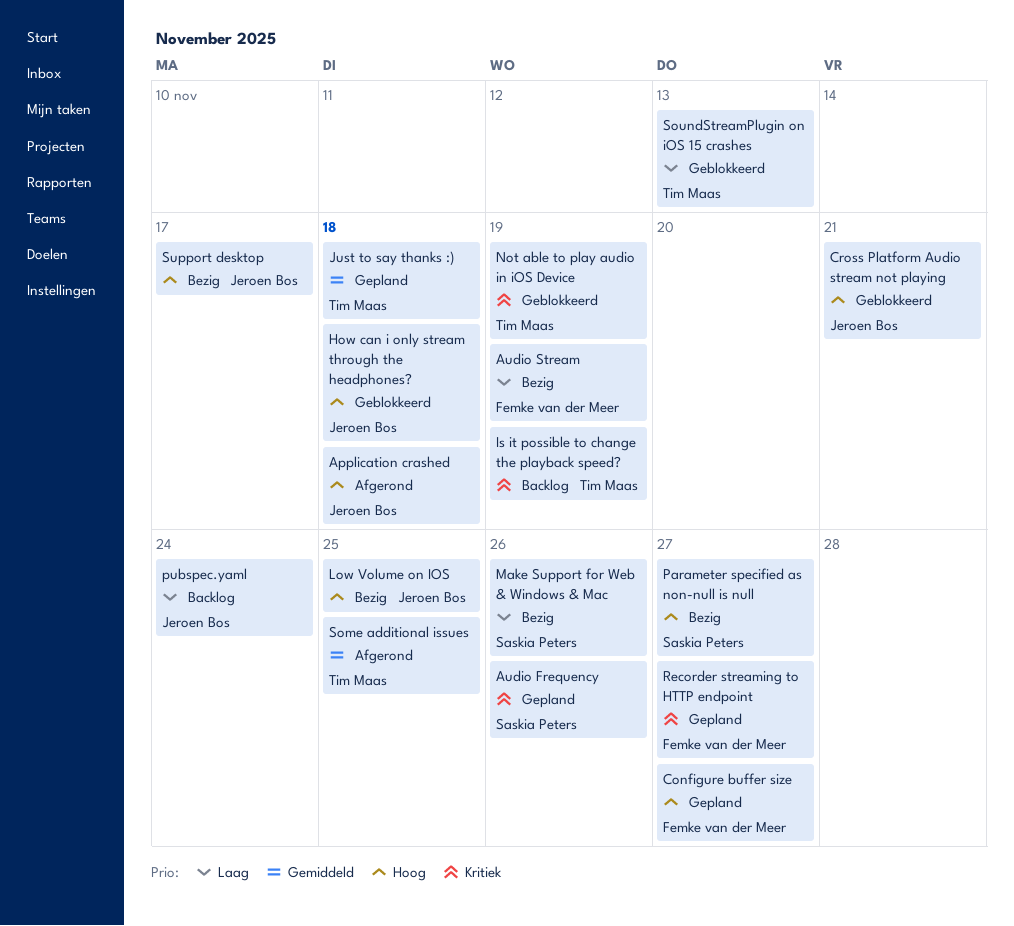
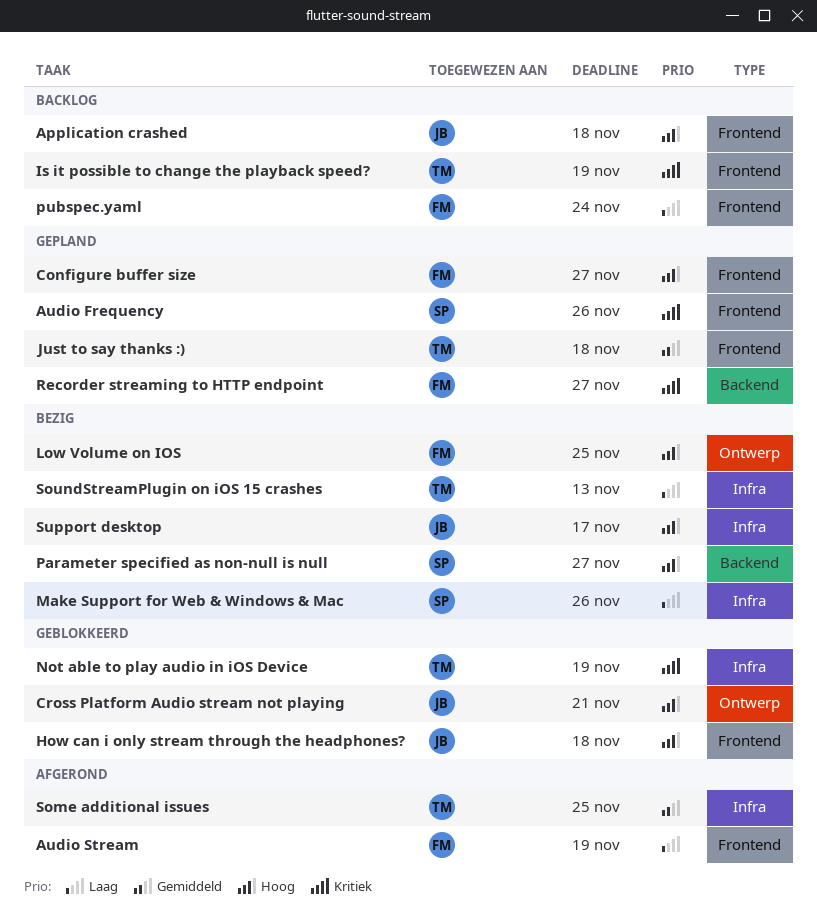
Application crashed, status: Afgerond -> Backlog
Audio Stream, status: Bezig -> Afgerond
Low Volume on IOS, owner: Jeroen Bos -> Femke van der Meer
pubspec.yaml, owner: Jeroen Bos -> Femke van der Meer
SoundStreamPlugin on iOS 15 crashes, status: Geblokkeerd -> Bezig

